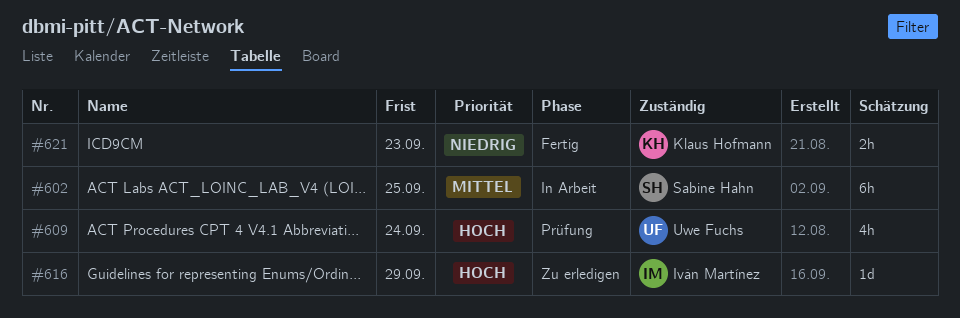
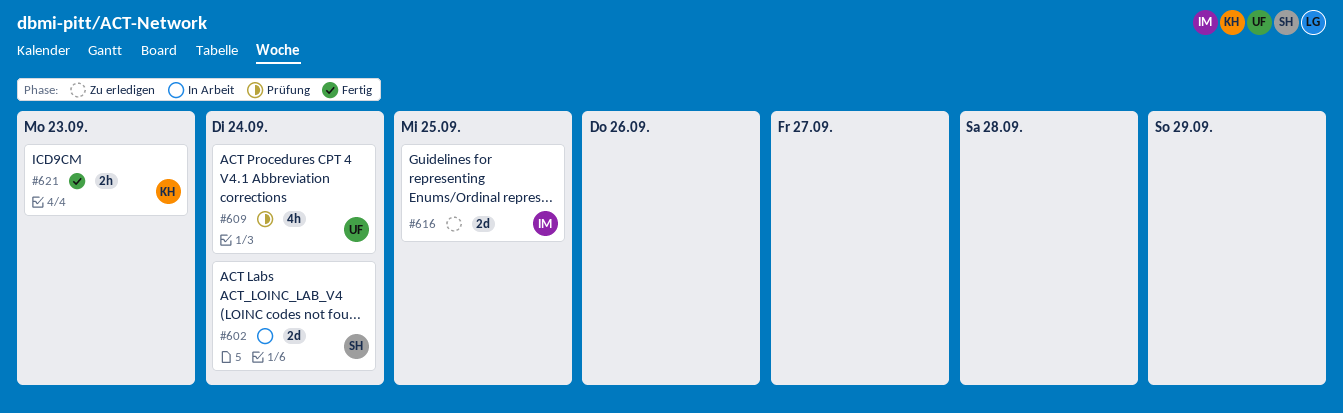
#602, estimate: 6h -> 2d
#602, due: Sep 25 -> Sep 24
#616, estimate: 1d -> 2d
#616, due: Sep 29 -> Sep 25

